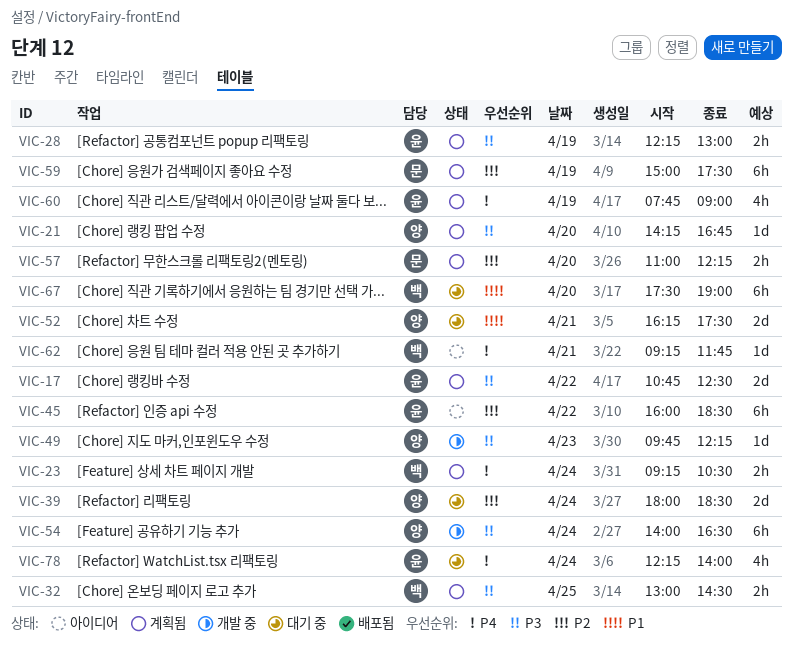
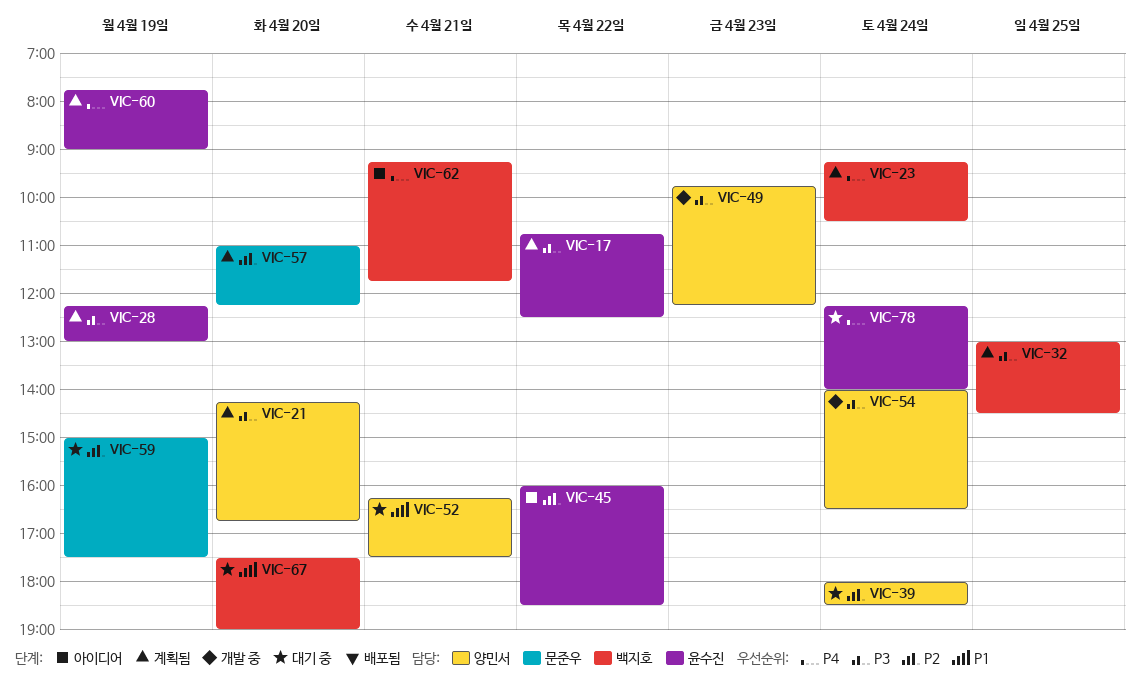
VIC-59, status: 계획됨 -> 대기 중

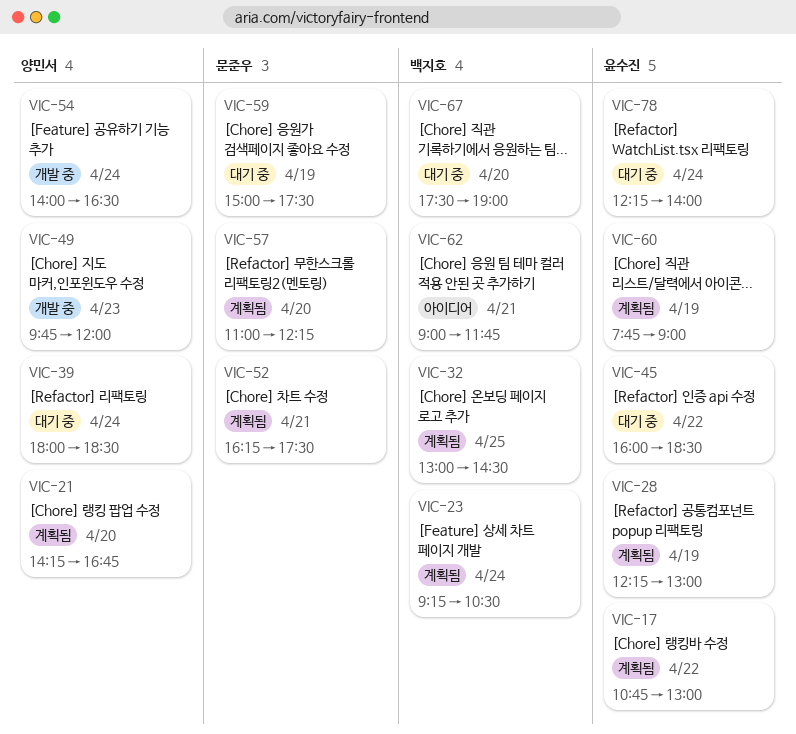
VIC-17, ends: 12:30 -> 13:00
VIC-45, status: 아이디어 -> 대기 중
VIC-49, ends: 12:15 -> 12:00
VIC-52, status: 대기 중 -> 계획됨
VIC-52, owner: 양민서 -> 문준우
VIC-62, begins: 09:15 -> 09:00

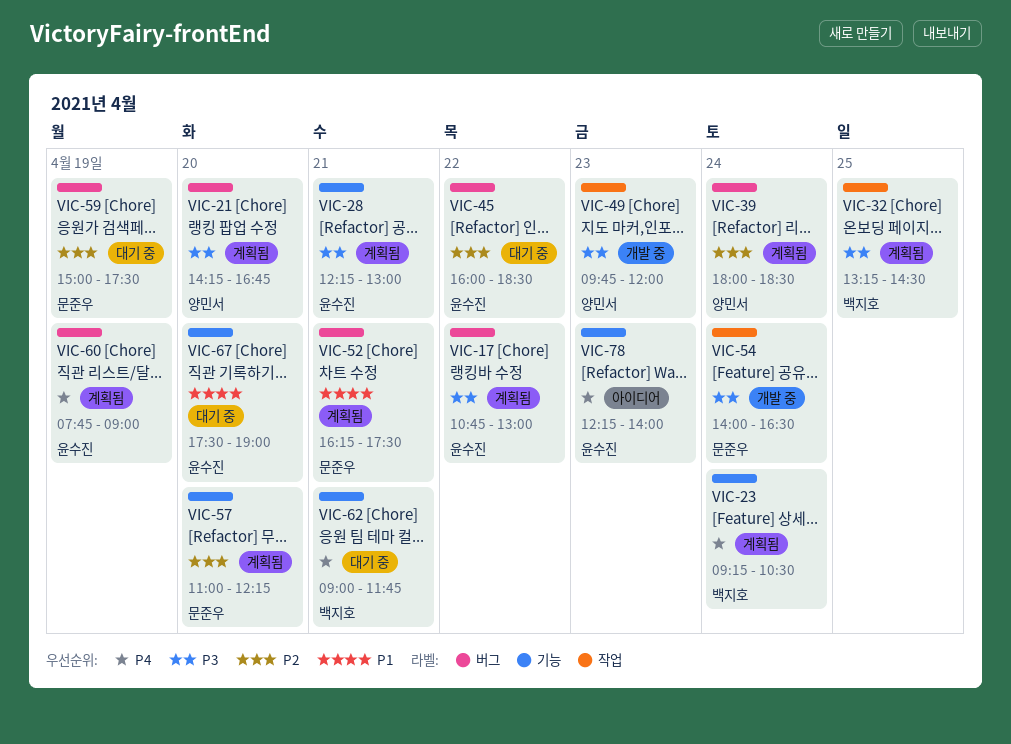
VIC-28, day: Apr 19 -> Apr 21
VIC-32, begins: 13:00 -> 13:15
VIC-39, status: 대기 중 -> 계획됨
VIC-54, owner: 양민서 -> 문준우
VIC-62, status: 아이디어 -> 대기 중
VIC-67, owner: 백지호 -> 윤수진
VIC-78, status: 대기 중 -> 아이디어
VIC-78, day: Apr 24 -> Apr 23

